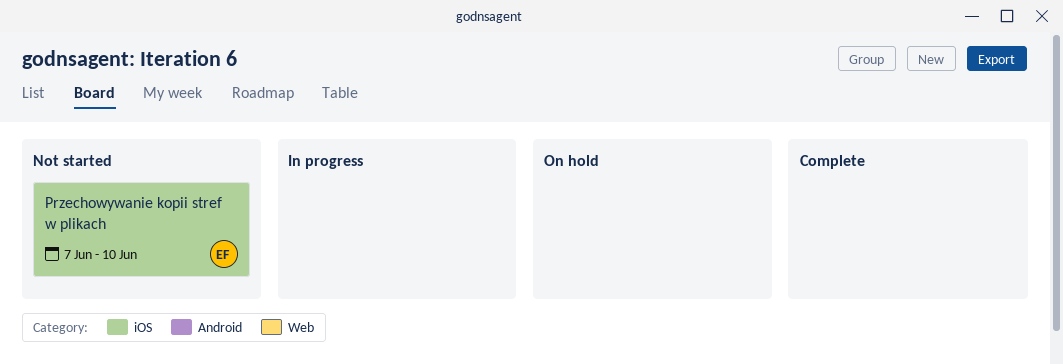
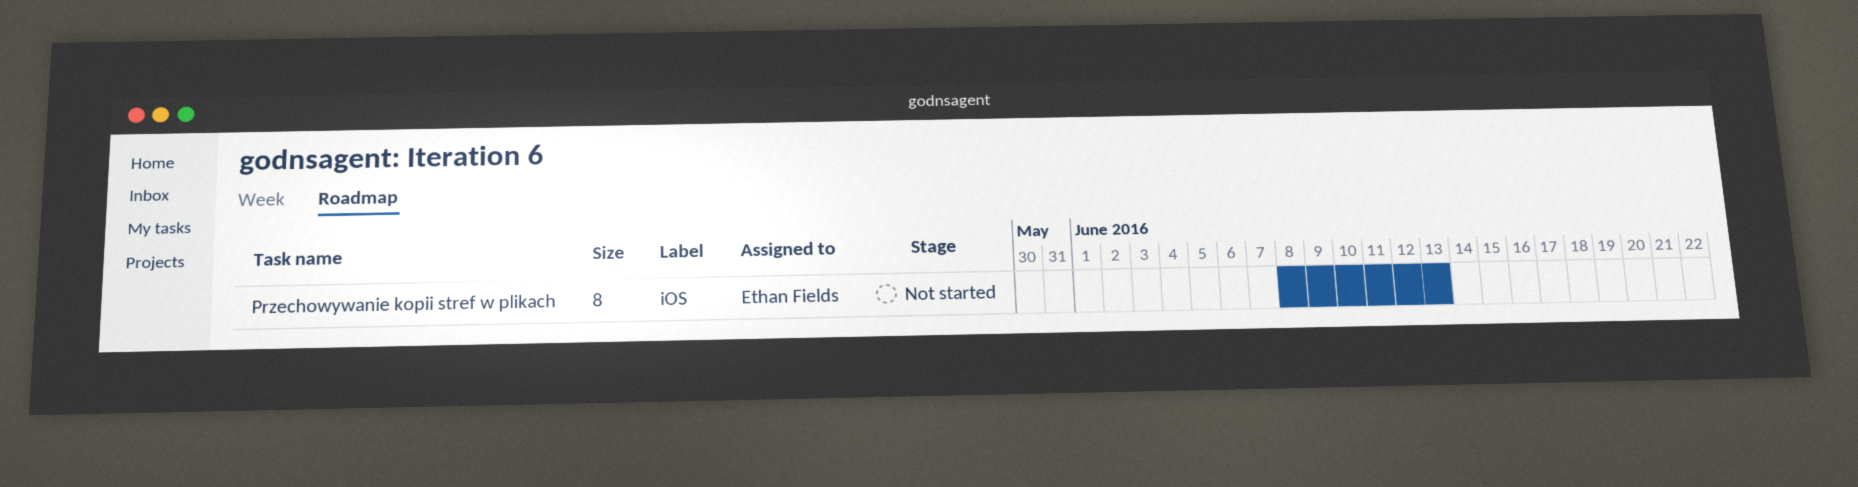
Przechowywanie kopii stref w plikach, start: Jun 7 -> Jun 8
Przechowywanie kopii stref w plikach, due: Jun 10 -> Jun 13

